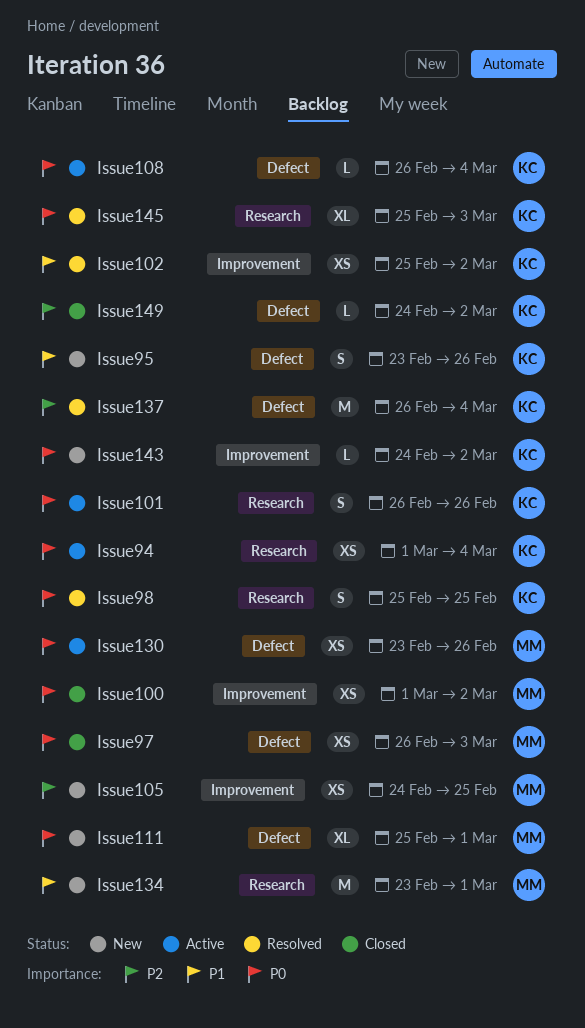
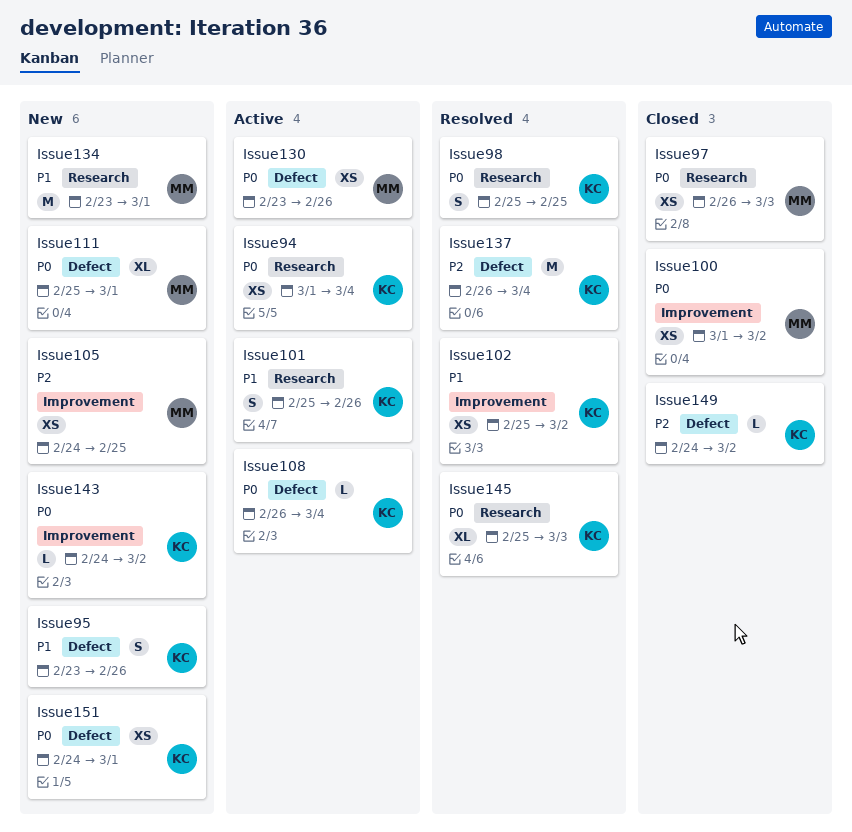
Issue101, priority: P0 -> P1
Issue101, start: Feb 26 -> Feb 25
Issue151: none -> present
Issue97, label: Defect -> Research

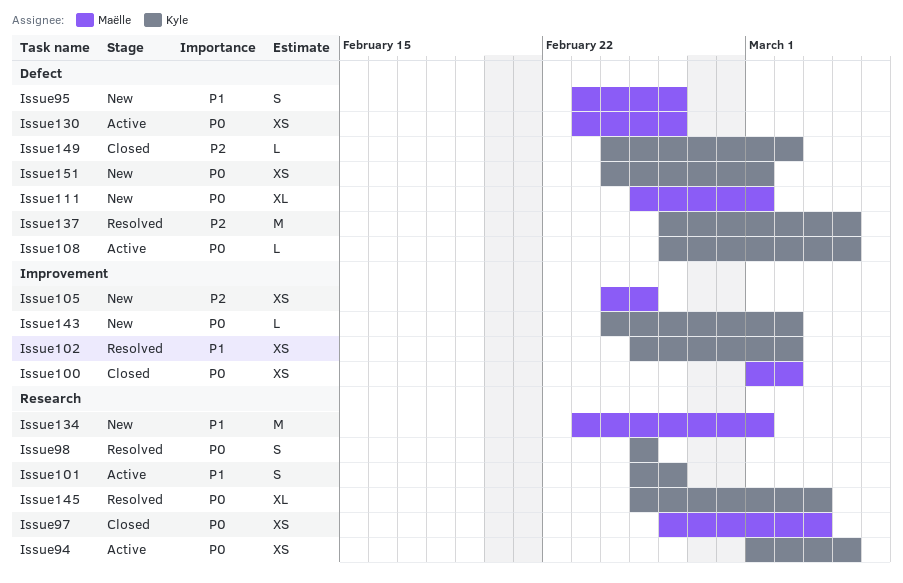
Issue95, owner: Kyle -> Maëlle

